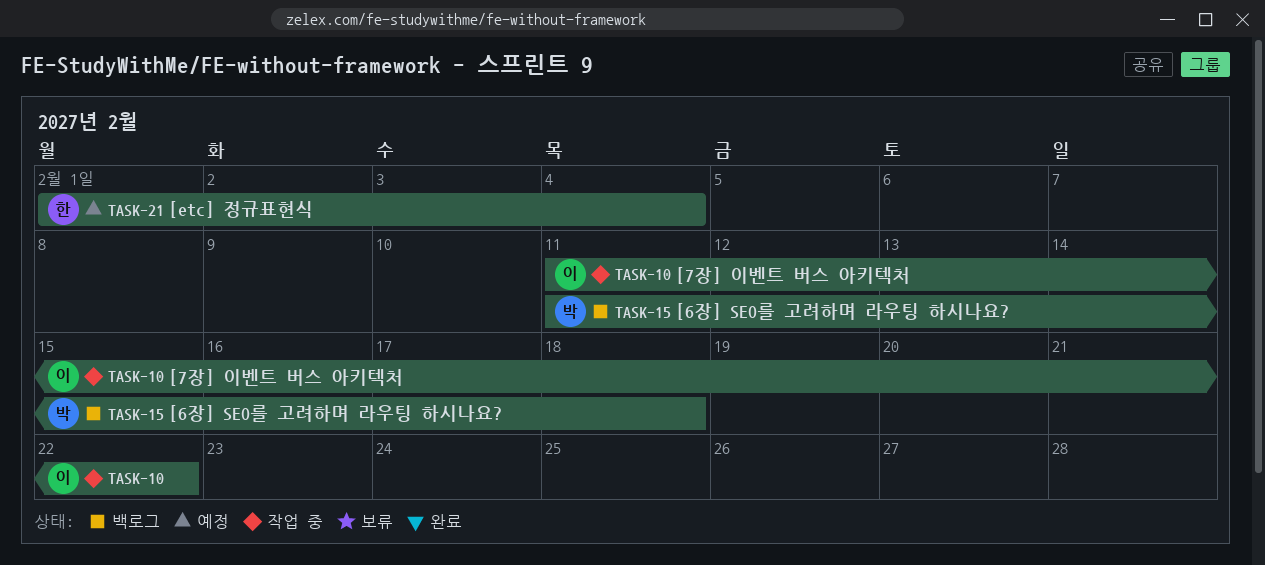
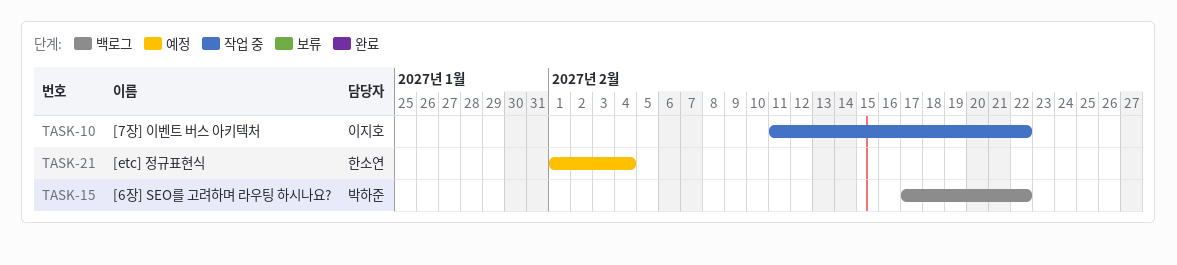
TASK-15, start: Feb 11 -> Feb 17
TASK-15, due: Feb 18 -> Feb 22

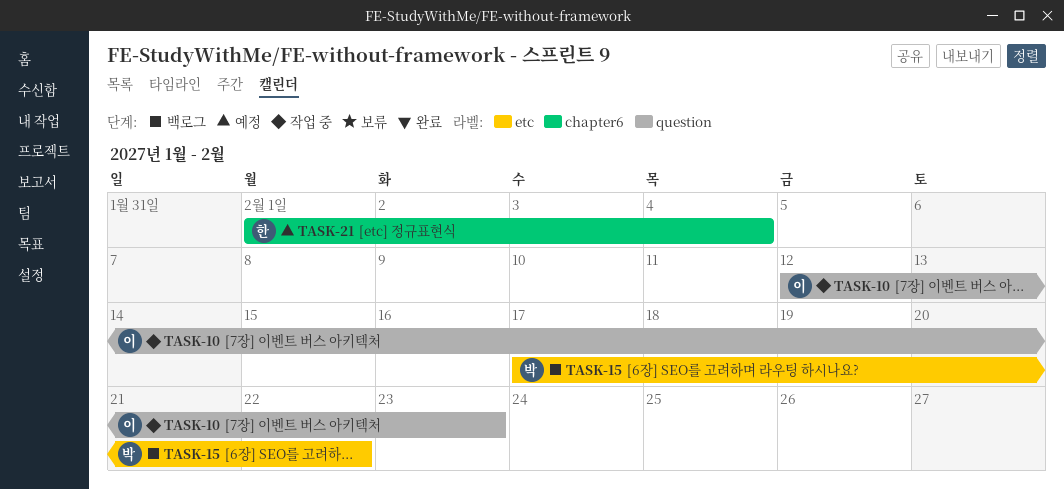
TASK-10, start: Feb 11 -> Feb 12
TASK-10, due: Feb 22 -> Feb 23

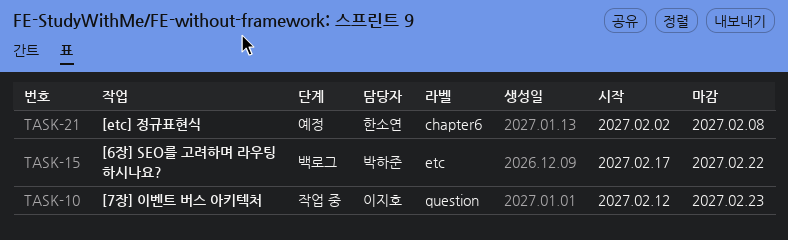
TASK-21, start: Feb 1 -> Feb 2
TASK-21, due: Feb 4 -> Feb 8

